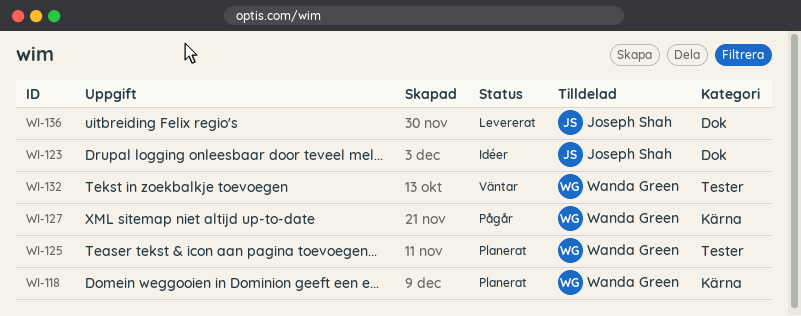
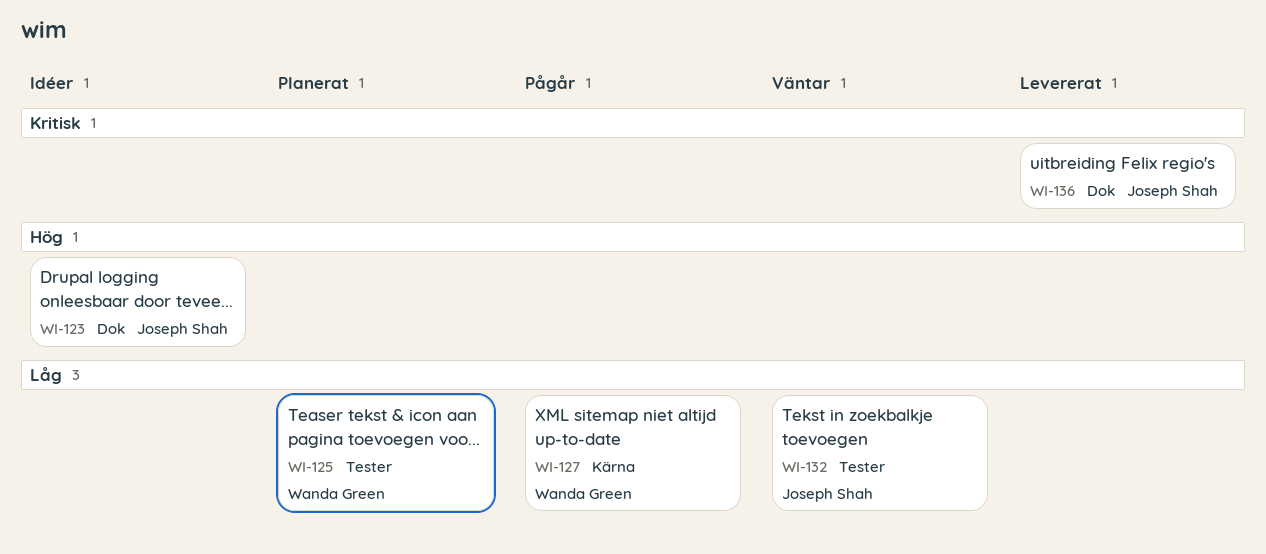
WI-118: present -> none
WI-132, owner: Wanda Green -> Joseph Shah

